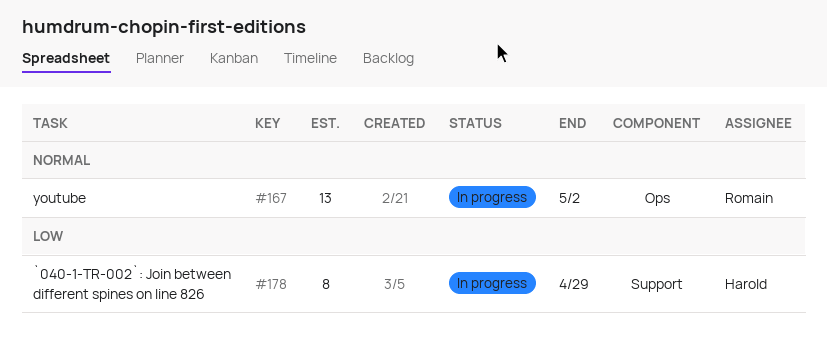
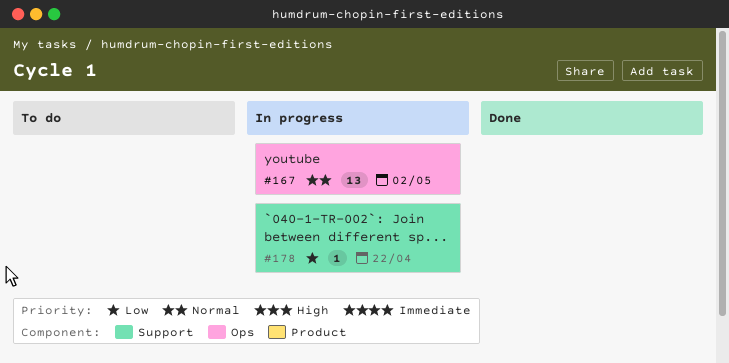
#178, estimate: 8 -> 1
#178, due: Apr 29 -> Apr 22

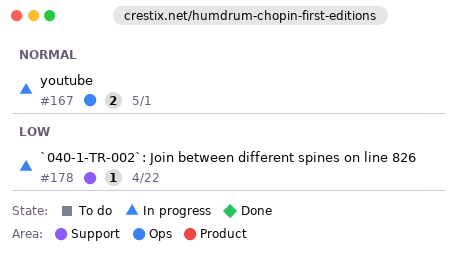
#167, estimate: 13 -> 2
#167, due: May 2 -> May 1

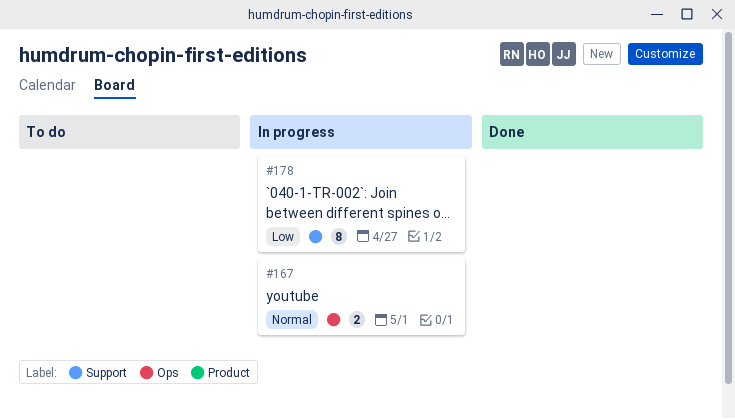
#178, estimate: 1 -> 8
#178, due: Apr 22 -> Apr 27

